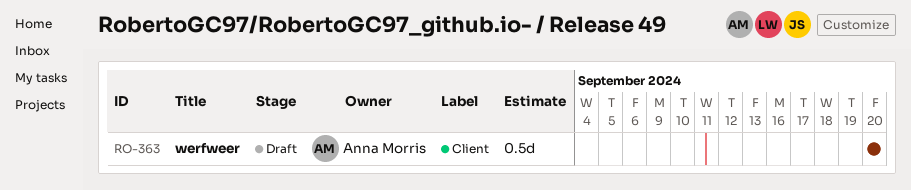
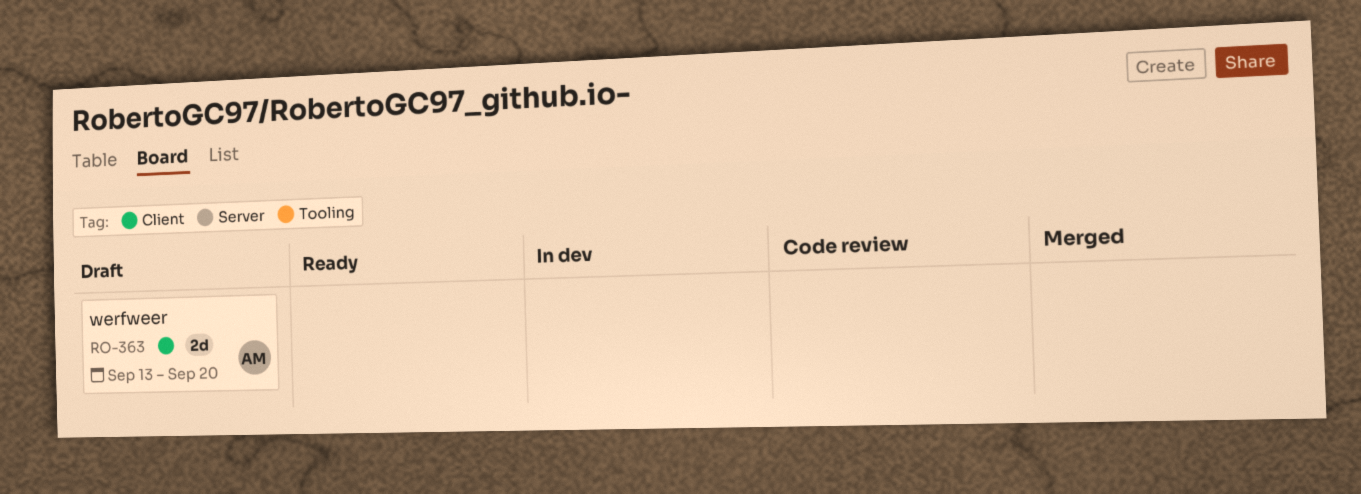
RO-363, estimate: 0.5d -> 2d
RO-363, start: Sep 20 -> Sep 13

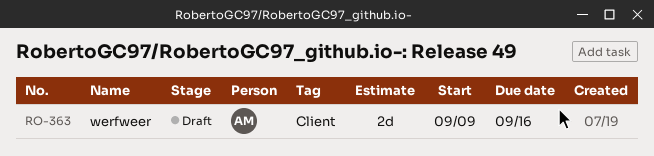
RO-363, start: Sep 13 -> Sep 9
RO-363, due: Sep 20 -> Sep 16

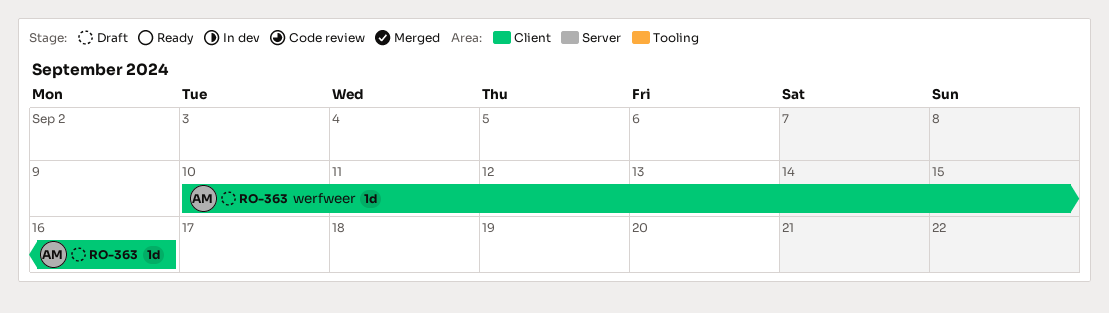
RO-363, estimate: 2d -> 1d
RO-363, start: Sep 9 -> Sep 10

